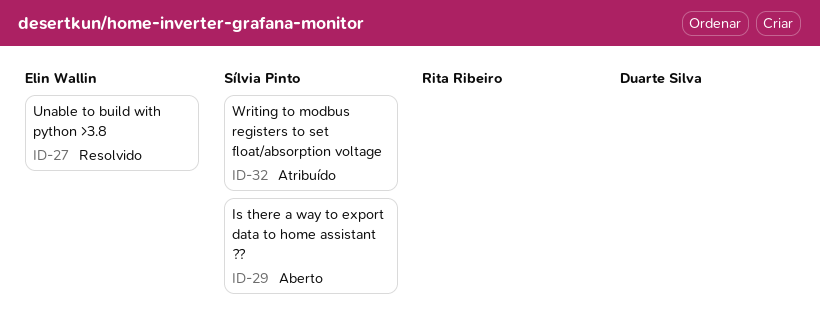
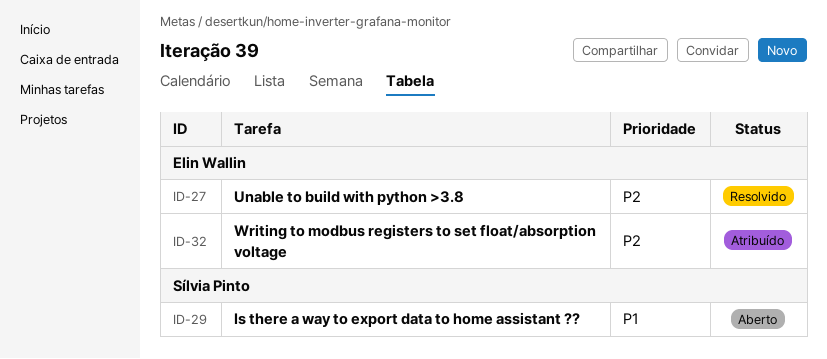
ID-32, owner: Sílvia Pinto -> Elin Wallin

